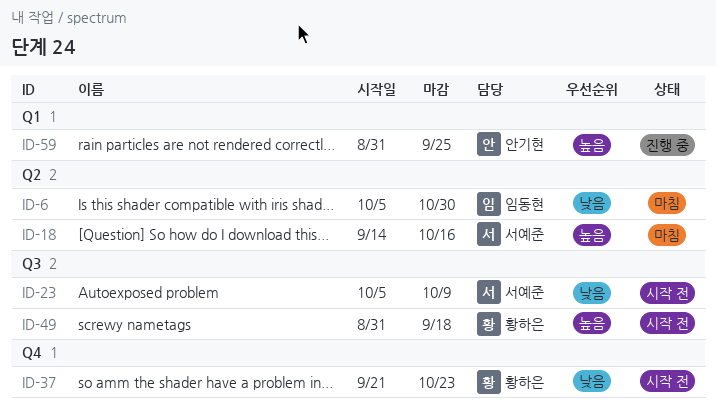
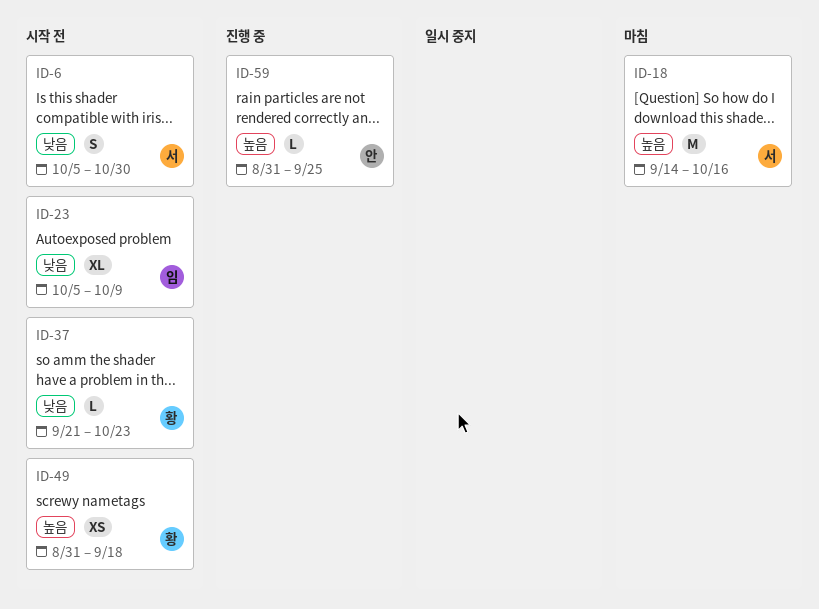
ID-6, status: 마침 -> 시작 전
ID-6, owner: 임동현 -> 서예준
ID-23, owner: 서예준 -> 임동현

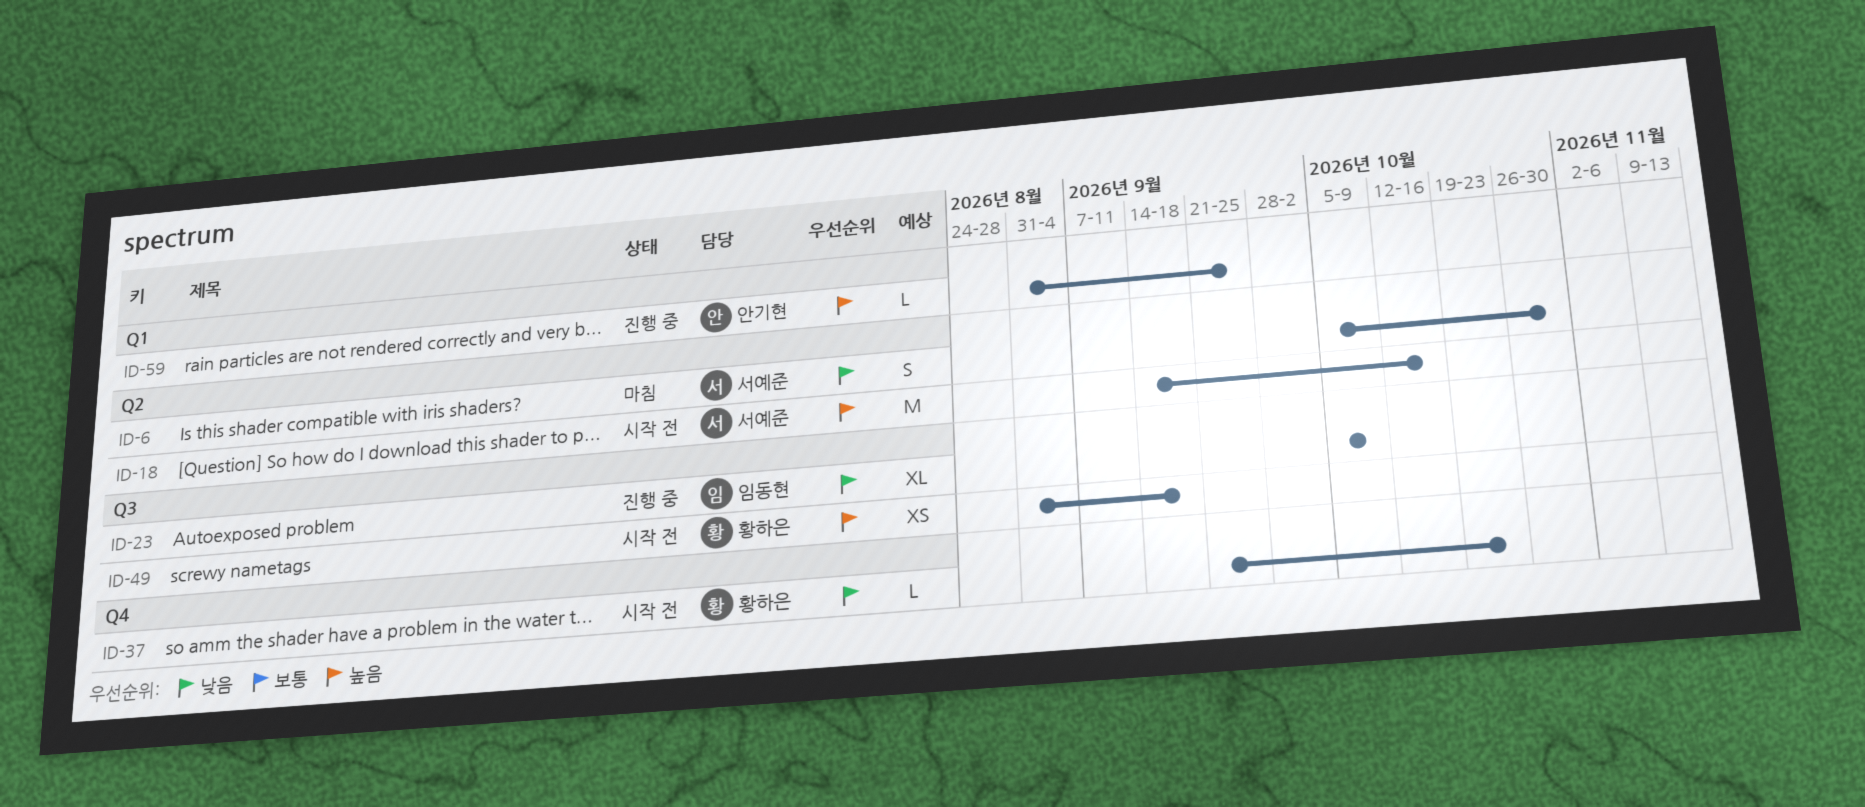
ID-6, status: 시작 전 -> 마침
ID-18, status: 마침 -> 시작 전
ID-23, status: 시작 전 -> 진행 중

